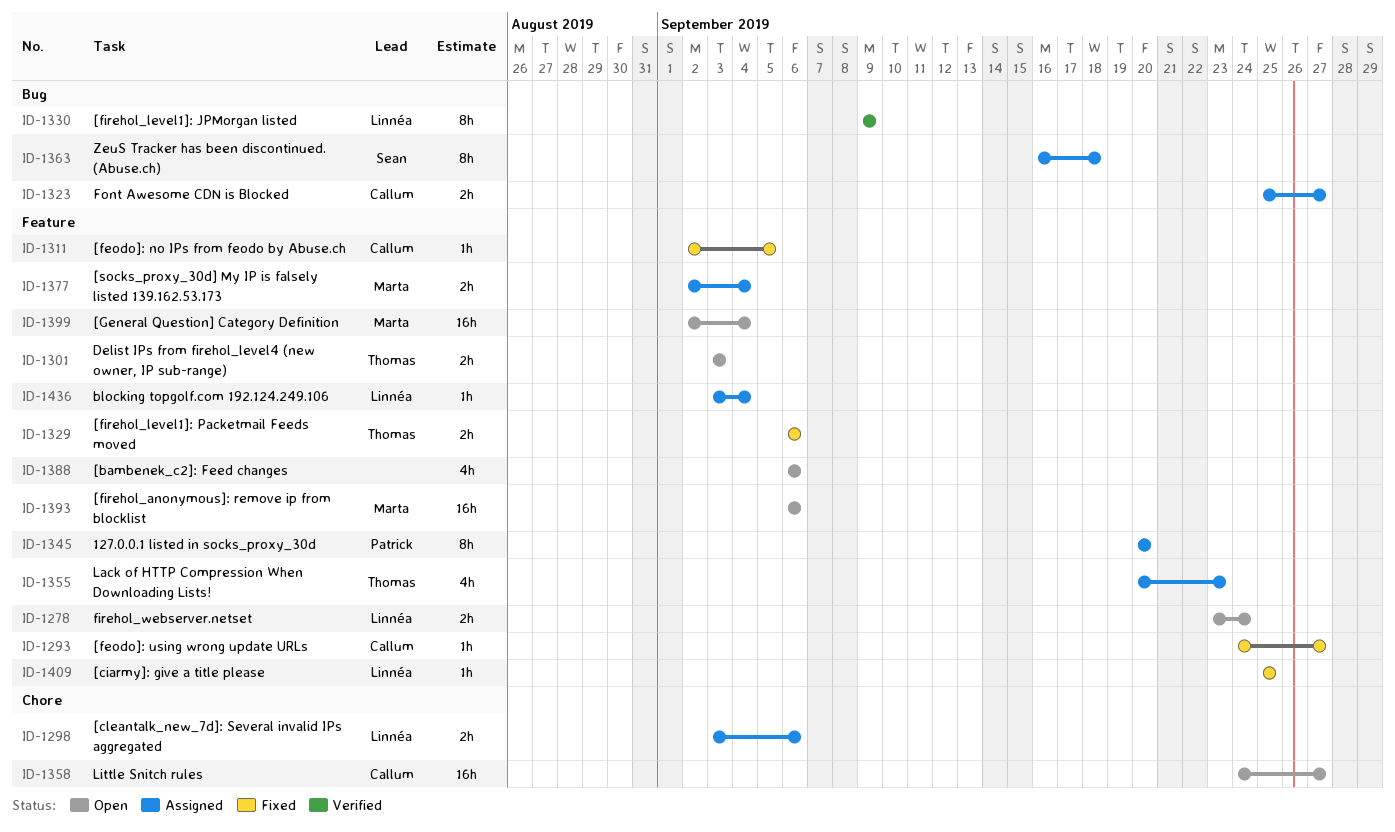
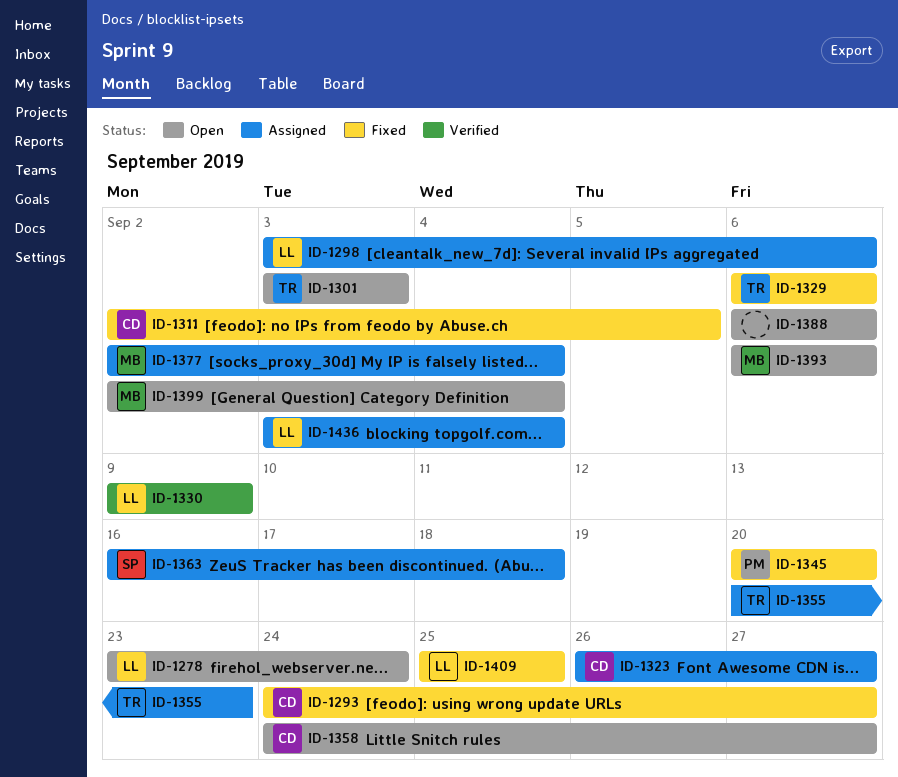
ID-1323, start: Sep 25 -> Sep 26
ID-1345, status: Assigned -> Fixed

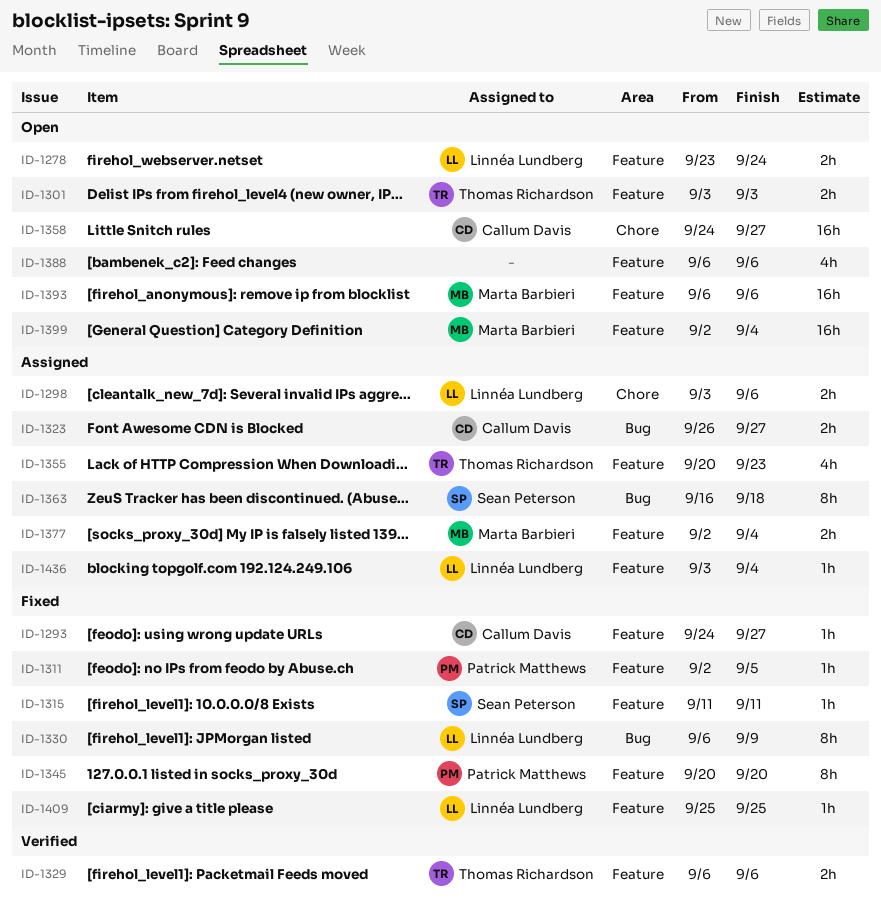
ID-1311, owner: Callum Davis -> Patrick Matthews
ID-1315: none -> present
ID-1329, status: Fixed -> Verified
ID-1330, status: Verified -> Fixed
ID-1330, start: Sep 9 -> Sep 6

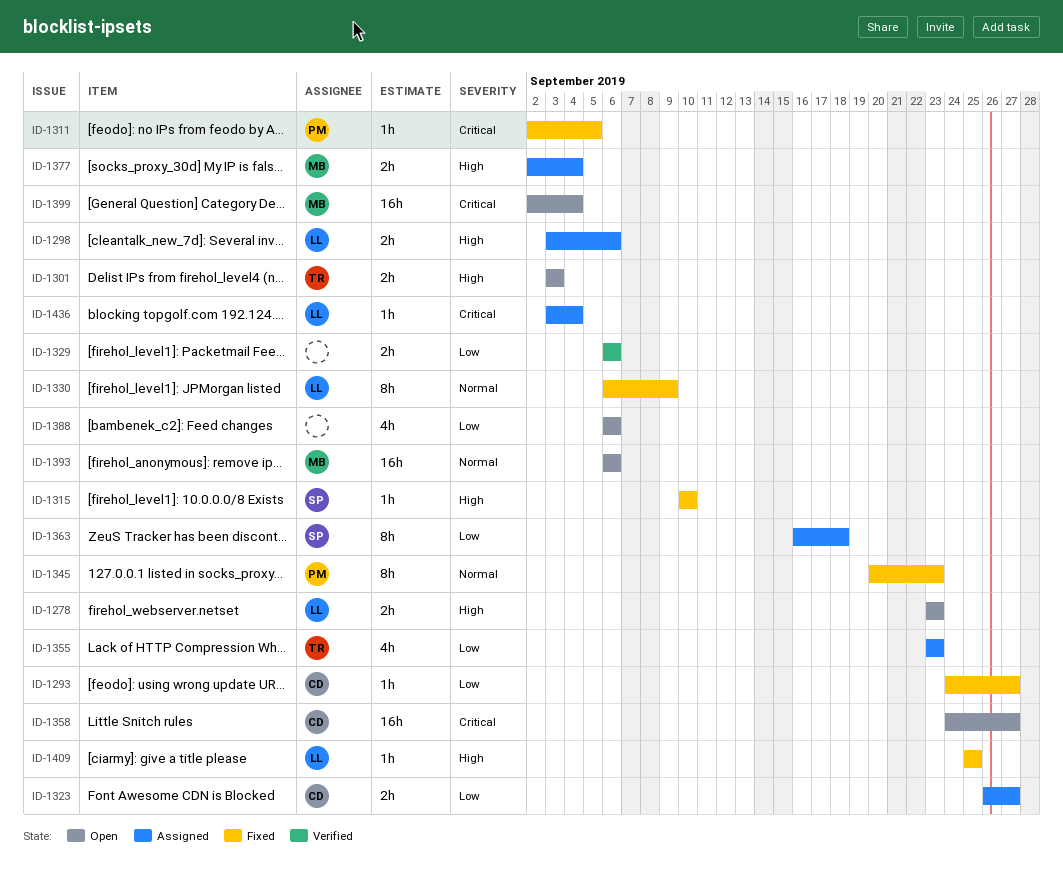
ID-1278, due: Sep 24 -> Sep 23
ID-1315, start: Sep 11 -> Sep 10
ID-1315, due: Sep 11 -> Sep 10
ID-1329, owner: Thomas Richardson -> none
ID-1345, due: Sep 20 -> Sep 23
ID-1355, start: Sep 20 -> Sep 23

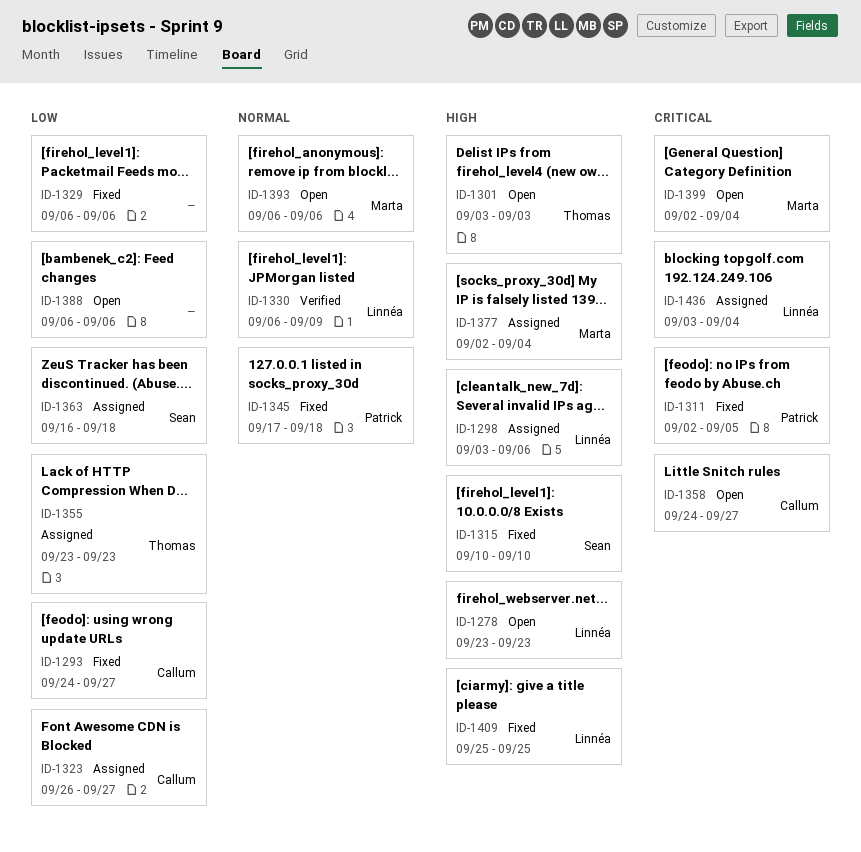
ID-1329, status: Verified -> Fixed
ID-1330, status: Fixed -> Verified
ID-1345, start: Sep 20 -> Sep 17
ID-1345, due: Sep 23 -> Sep 18

